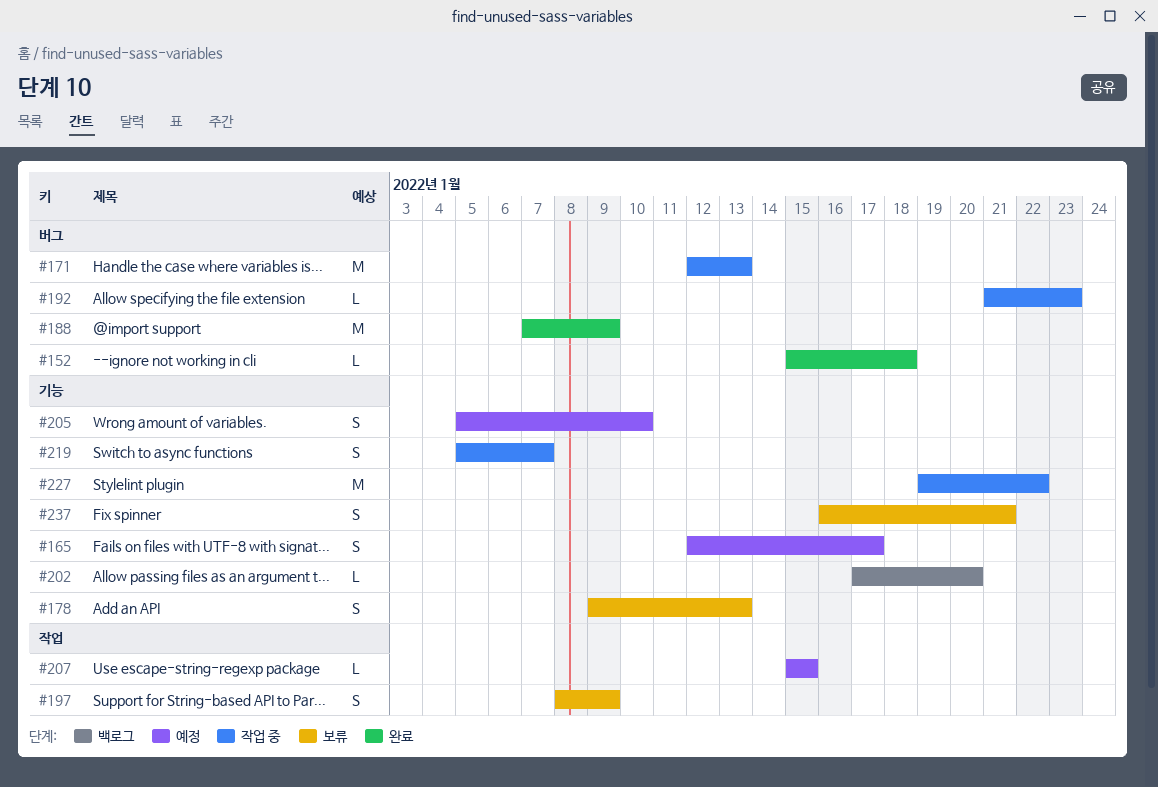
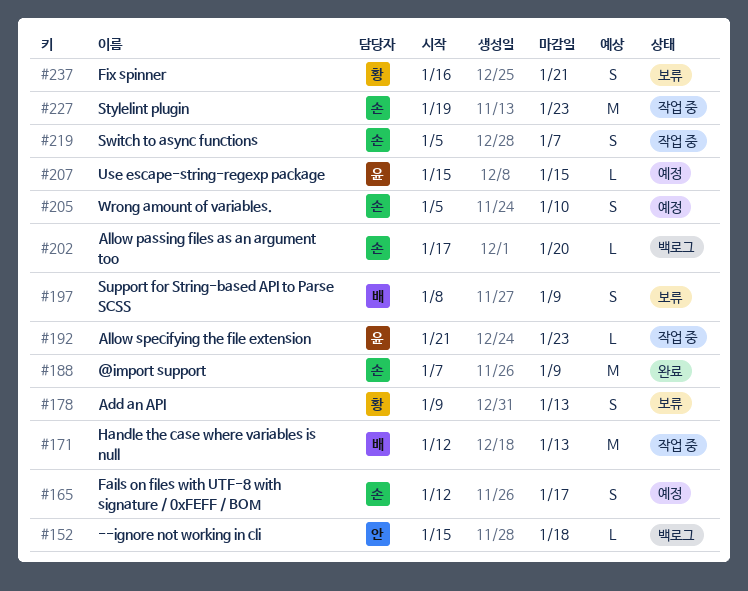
#152, status: 완료 -> 백로그
#227, due: Jan 22 -> Jan 23

